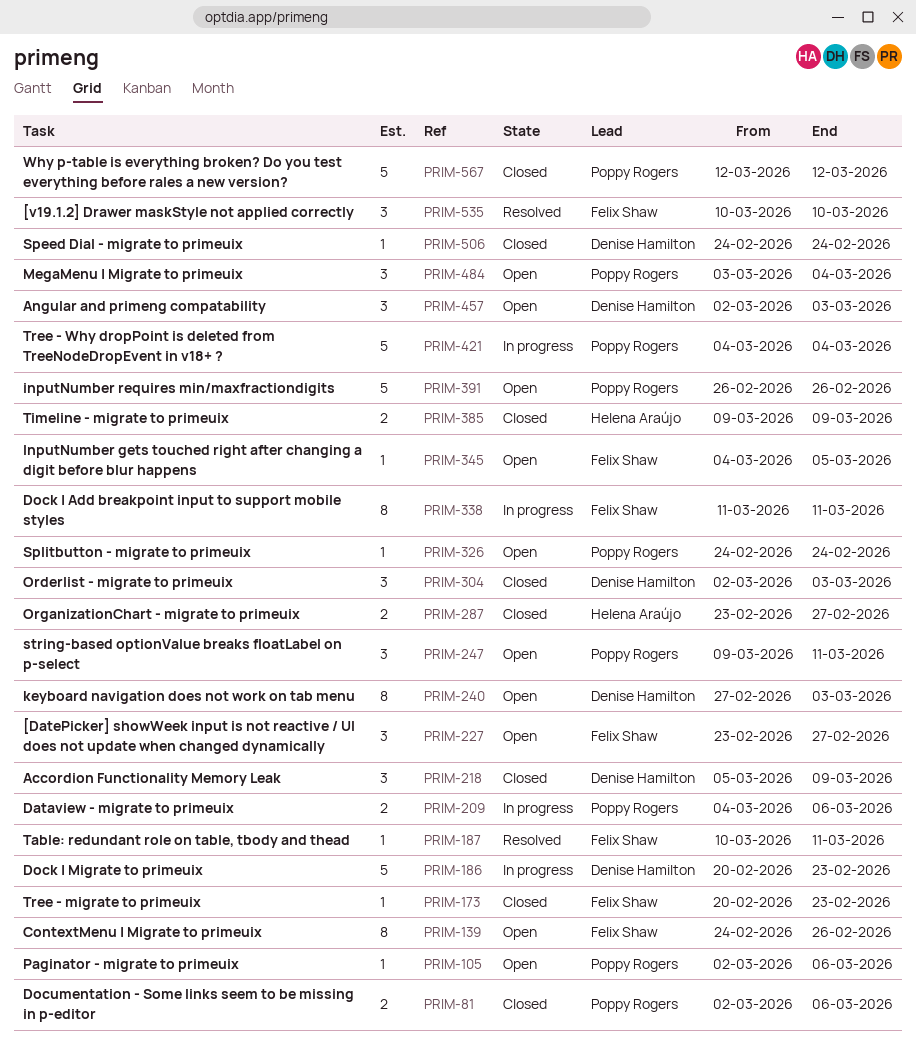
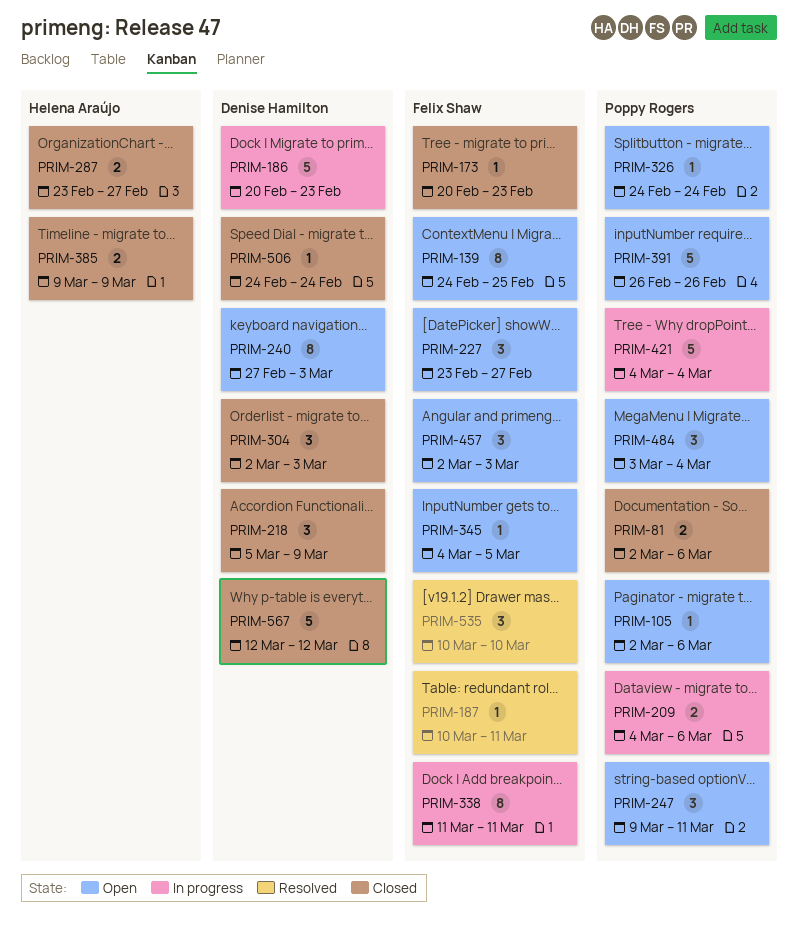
PRIM-139, due: Feb 26 -> Feb 25
PRIM-457, owner: Denise Hamilton -> Felix Shaw
PRIM-567, owner: Poppy Rogers -> Denise Hamilton

